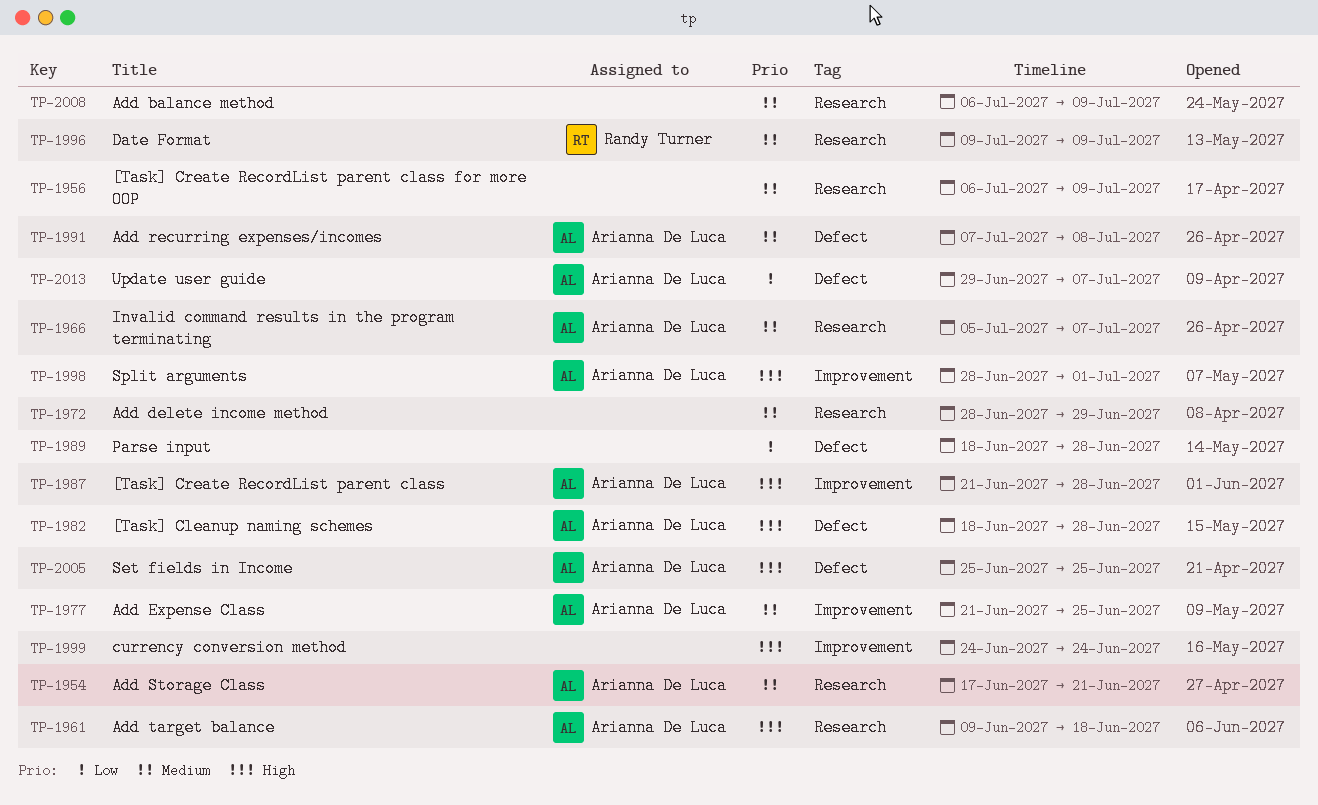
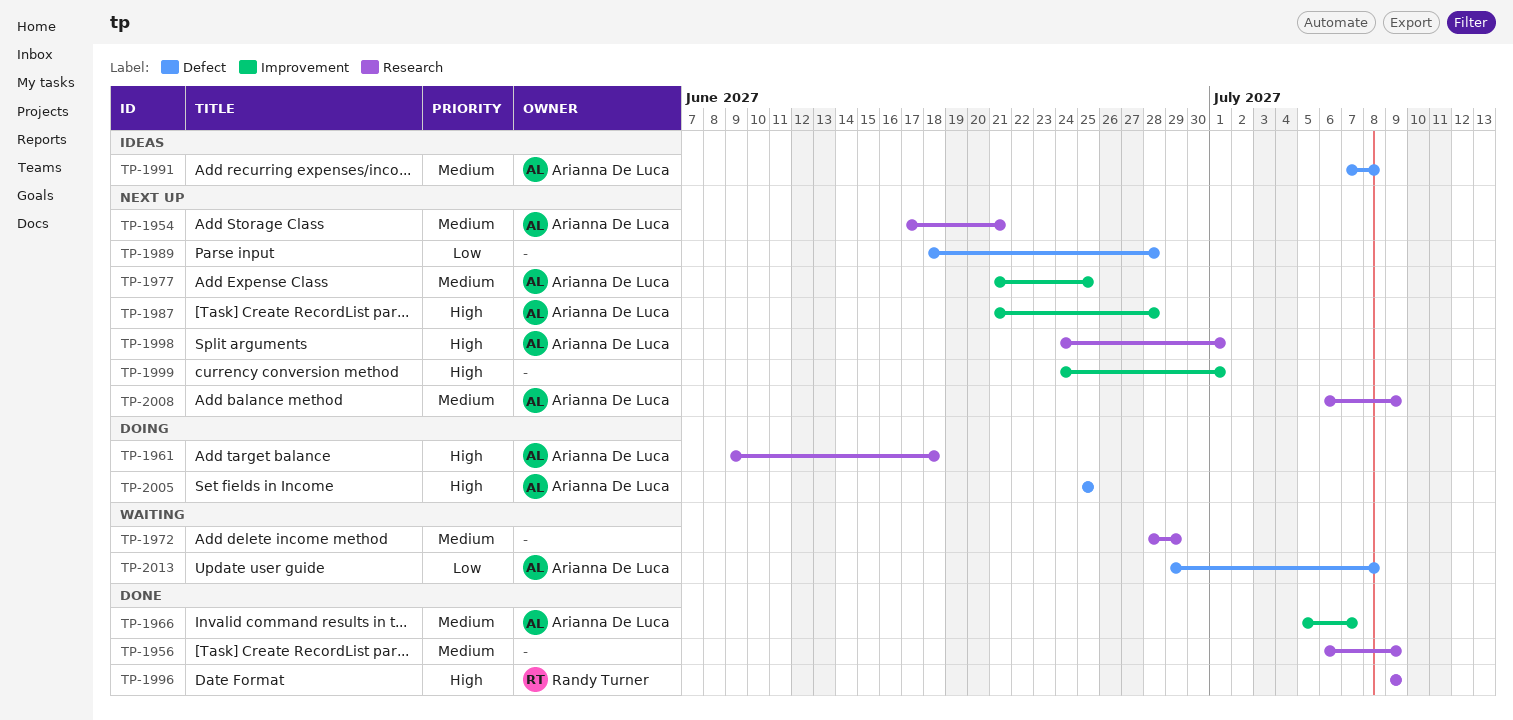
TP-1966, label: Research -> Improvement
TP-1982: present -> none
TP-1996, priority: Medium -> High
TP-1998, label: Improvement -> Research
TP-1998, start: Jun 28 -> Jun 24
TP-1999, due: Jun 24 -> Jul 1
TP-2008, owner: none -> Arianna De Luca
TP-2013, due: Jul 7 -> Jul 8

